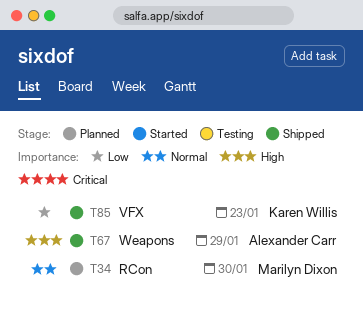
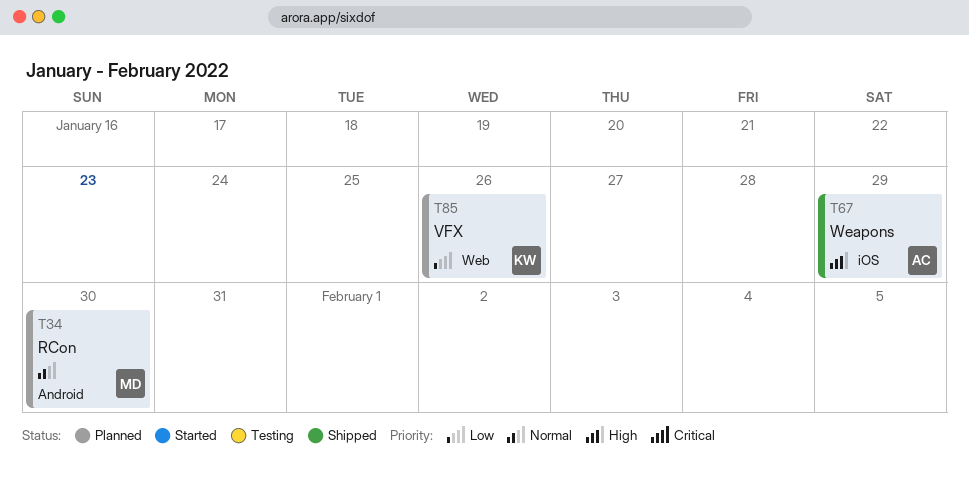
T85, status: Shipped -> Planned
T85, due: Jan 23 -> Jan 26

